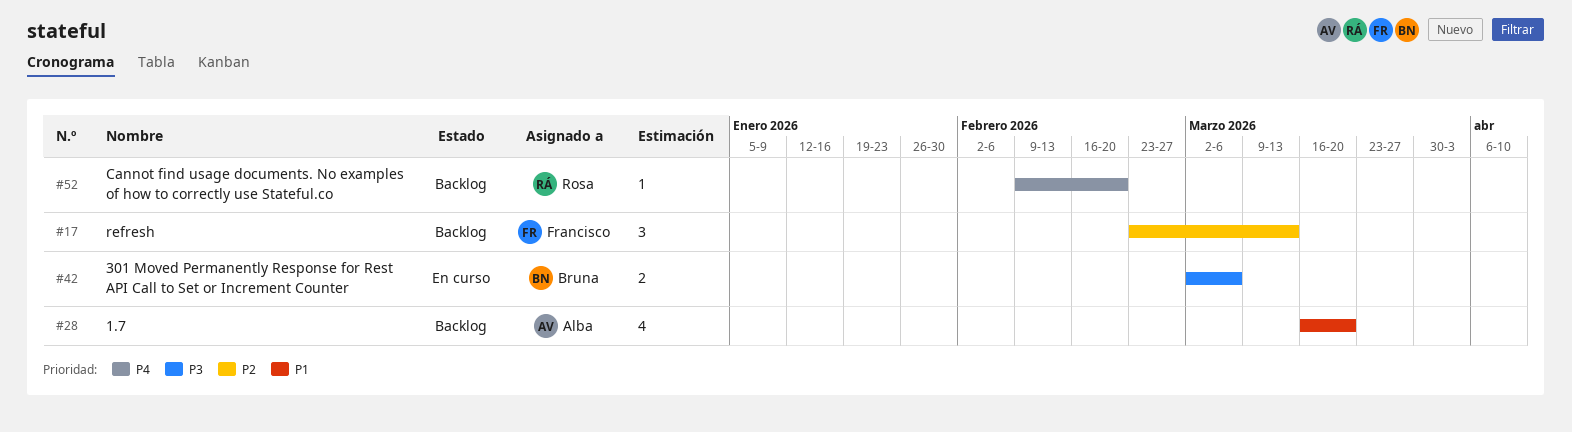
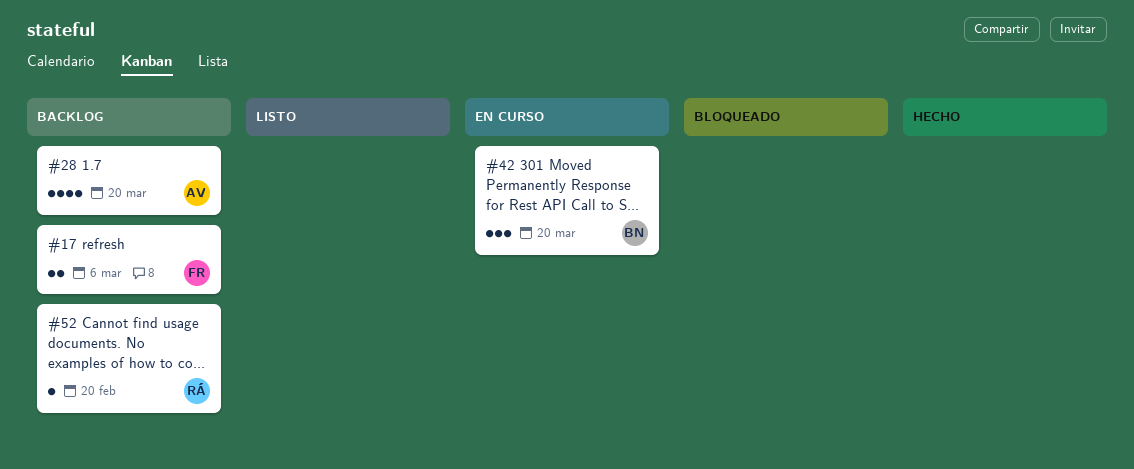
#17, estimate: 3 -> 2
#17, due: Mar 13 -> Mar 6
#42, estimate: 2 -> 3
#42, due: Mar 6 -> Mar 20

